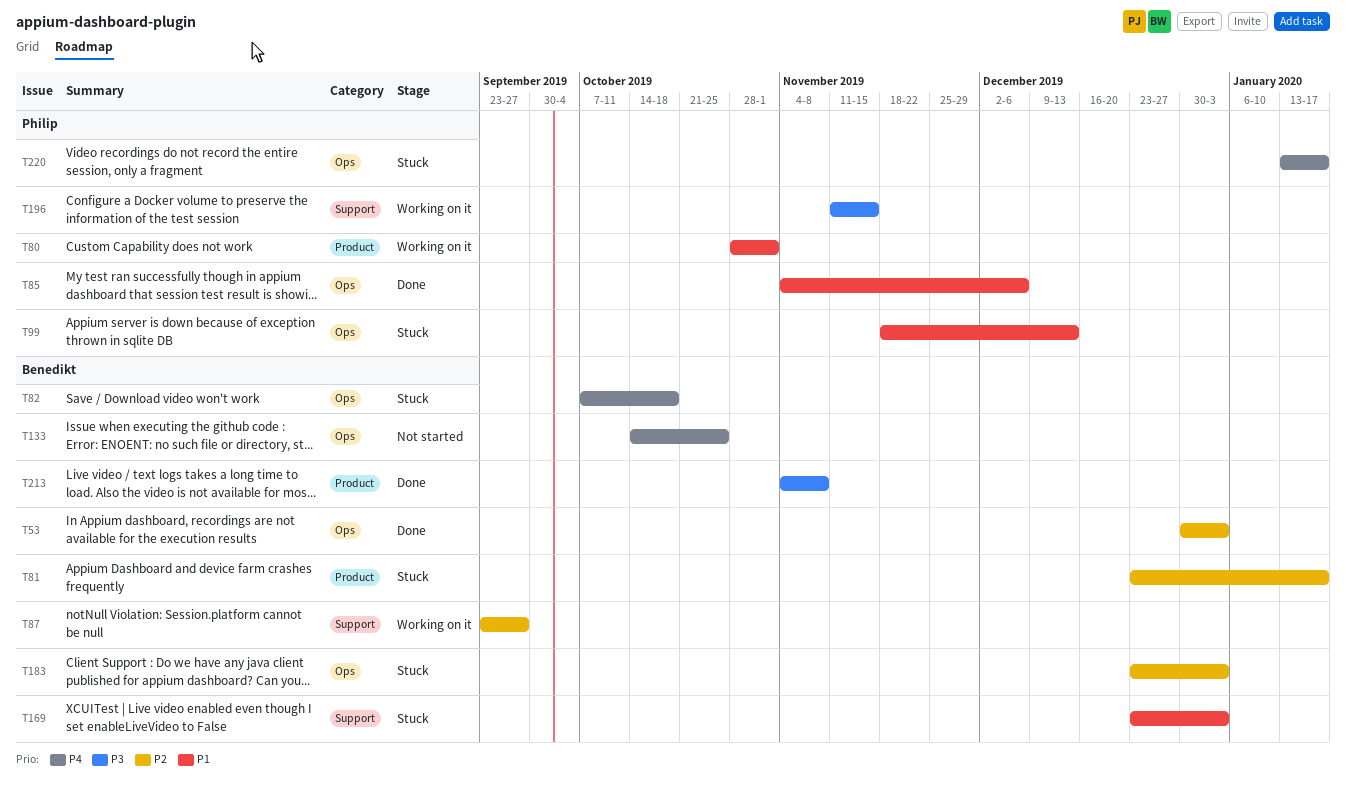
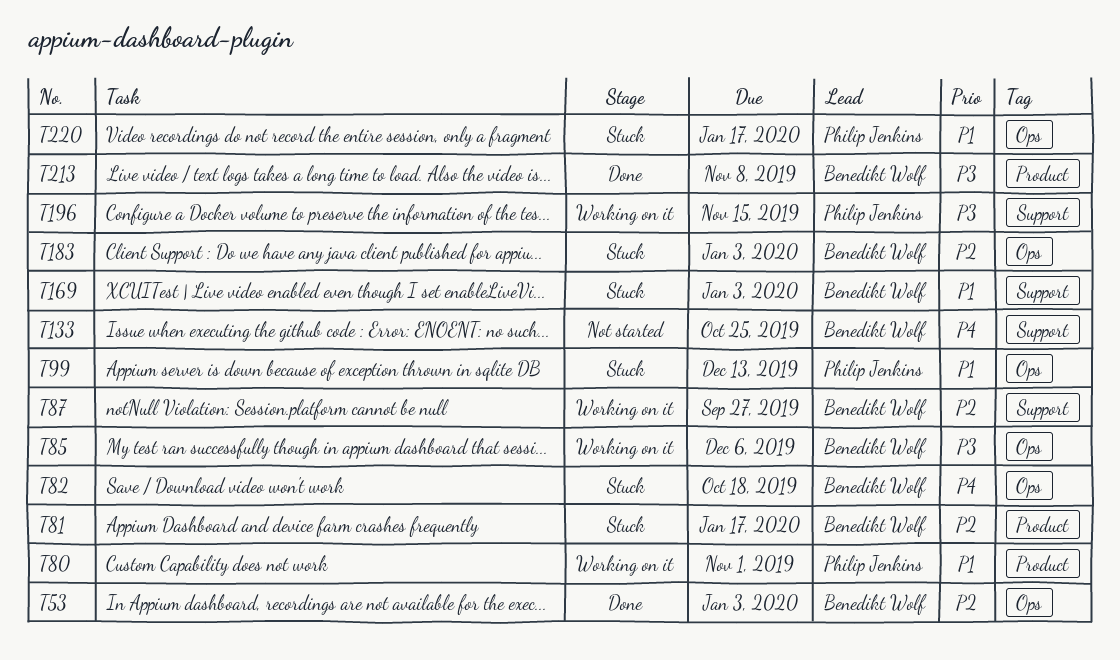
T85, status: Done -> Working on it
T85, owner: Philip Jenkins -> Benedikt Wolf
T85, priority: P1 -> P3
T133, label: Ops -> Support
T220, priority: P4 -> P1

